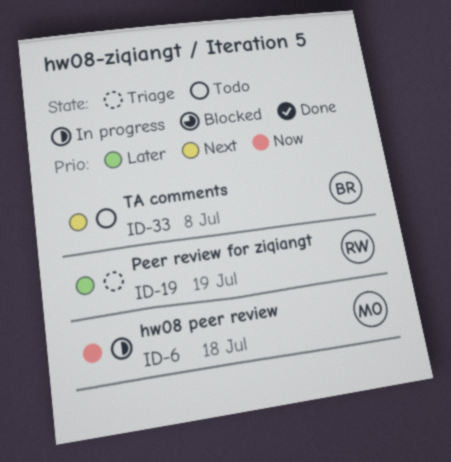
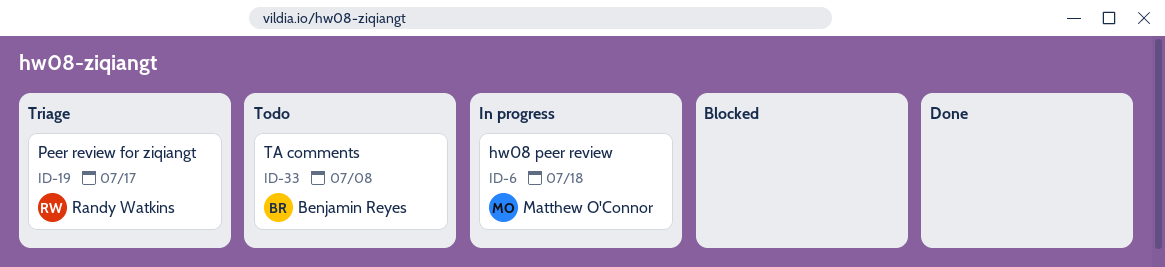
ID-19, due: Jul 19 -> Jul 17

